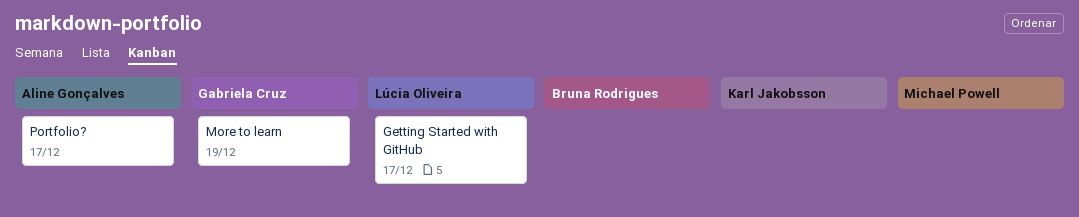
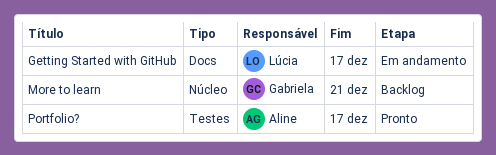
More to learn, due: Dec 19 -> Dec 21

